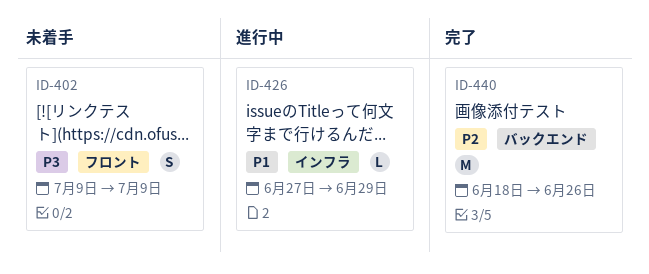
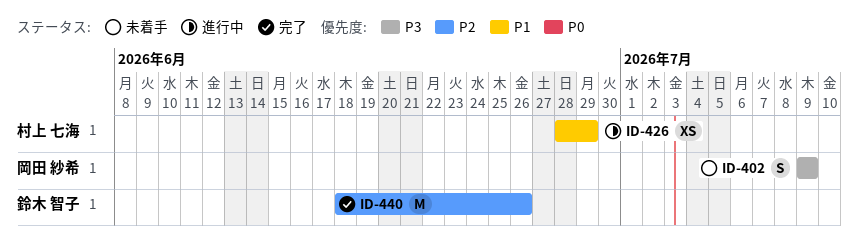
ID-426, estimate: L -> XS
ID-426, start: Jun 27 -> Jun 28

